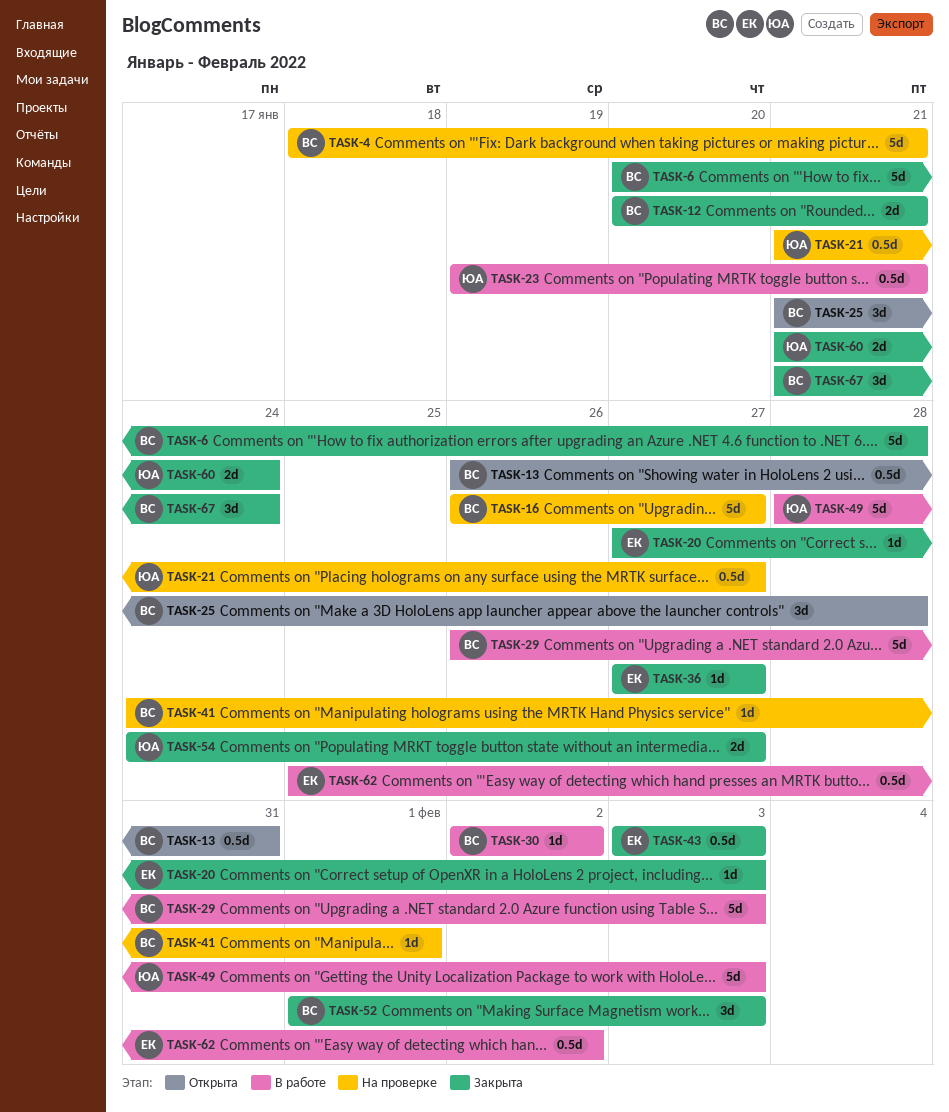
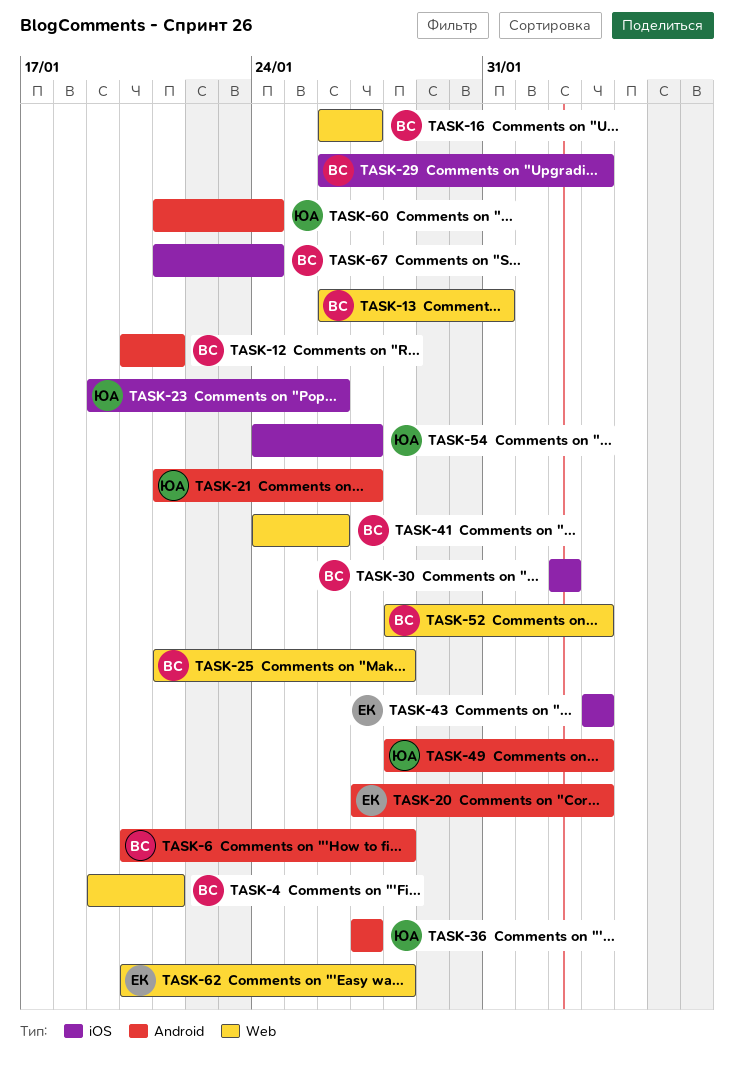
TASK-4, start: Jan 18 -> Jan 19
TASK-23, due: Jan 21 -> Jan 26
TASK-36, owner: ЕК -> ЮА
TASK-41, due: Feb 1 -> Jan 26
TASK-52, start: Feb 1 -> Jan 28
TASK-62, start: Jan 25 -> Jan 20
TASK-62, due: Feb 2 -> Jan 28

